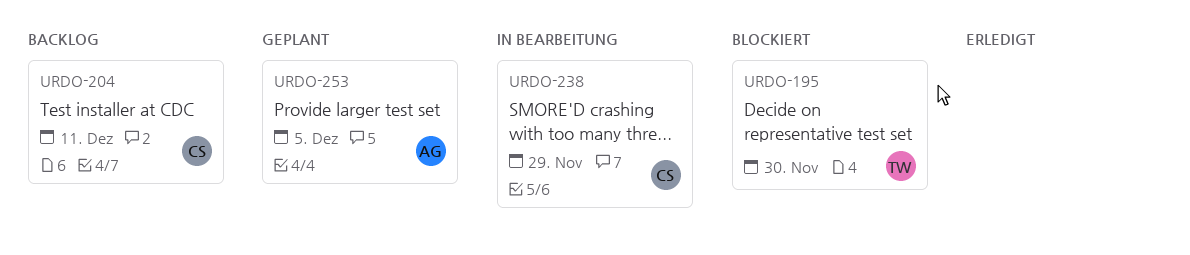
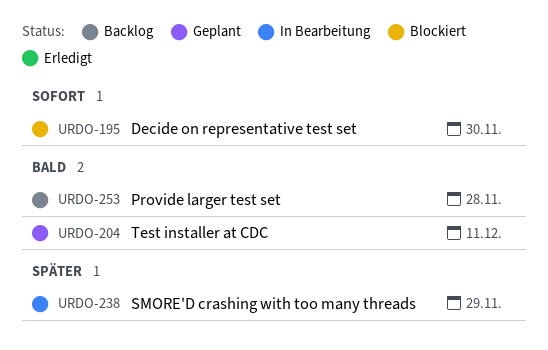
URDO-204, status: Backlog -> Geplant
URDO-253, status: Geplant -> Backlog
URDO-253, due: Dec 5 -> Nov 28

